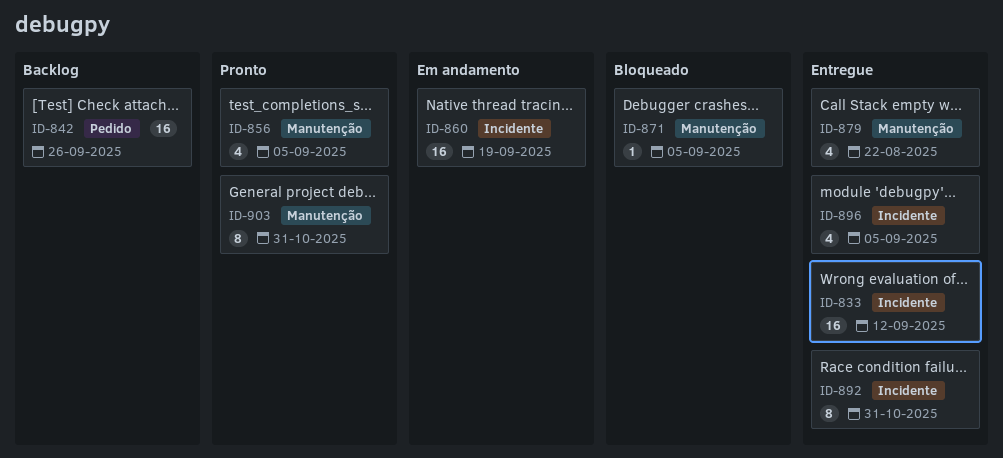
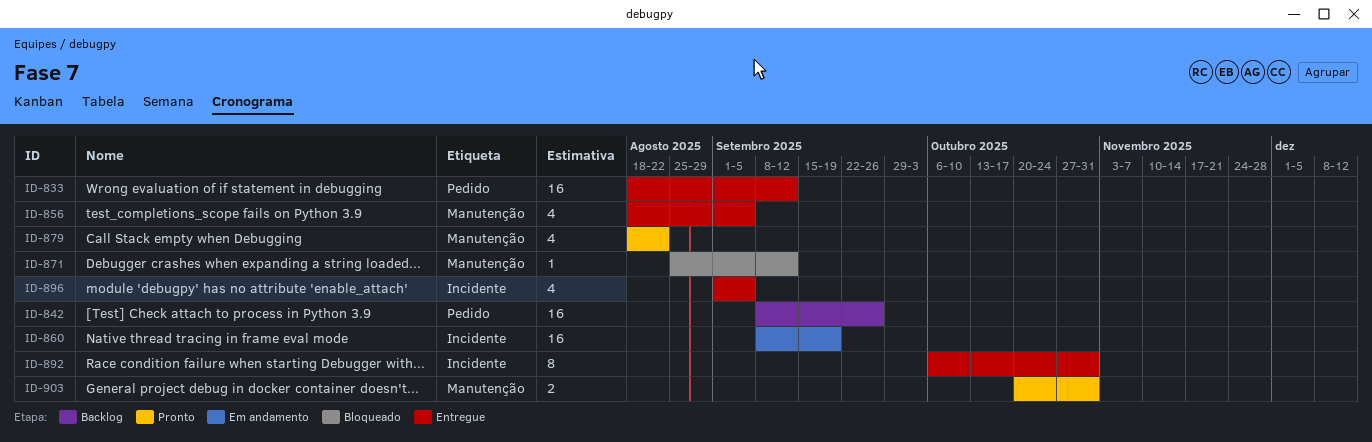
ID-833, label: Incidente -> Pedido
ID-856, status: Pronto -> Entregue
ID-871, due: Sep 5 -> Sep 12
ID-879, status: Entregue -> Pronto
ID-903, estimate: 8 -> 2

